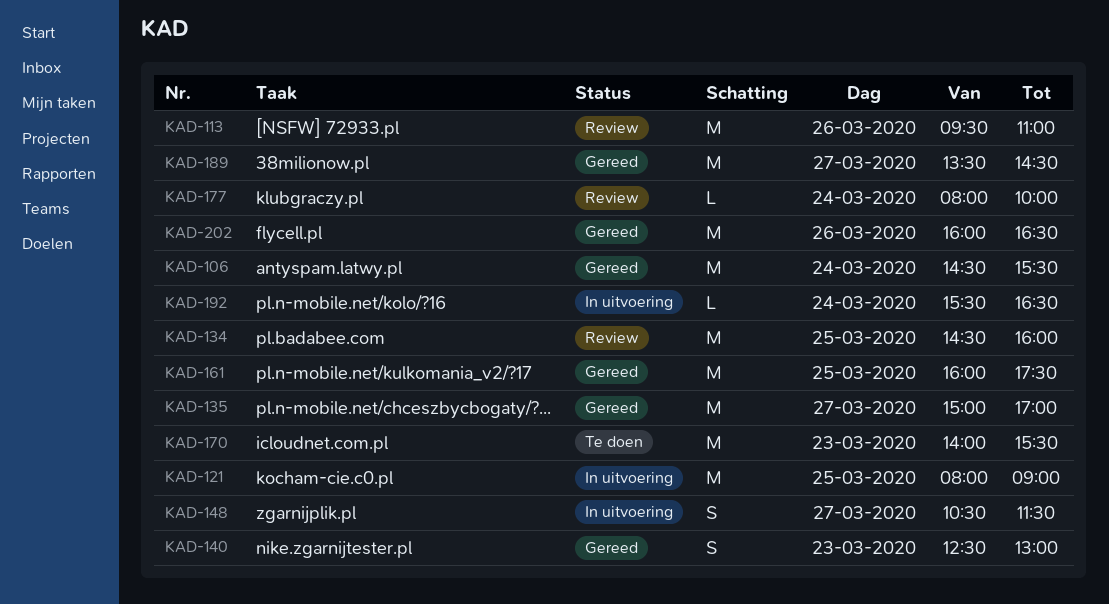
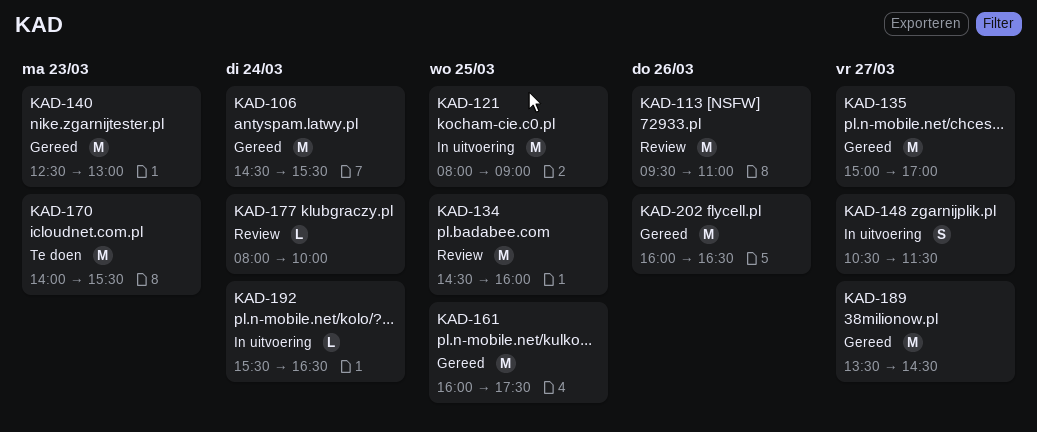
KAD-140, estimate: S -> M

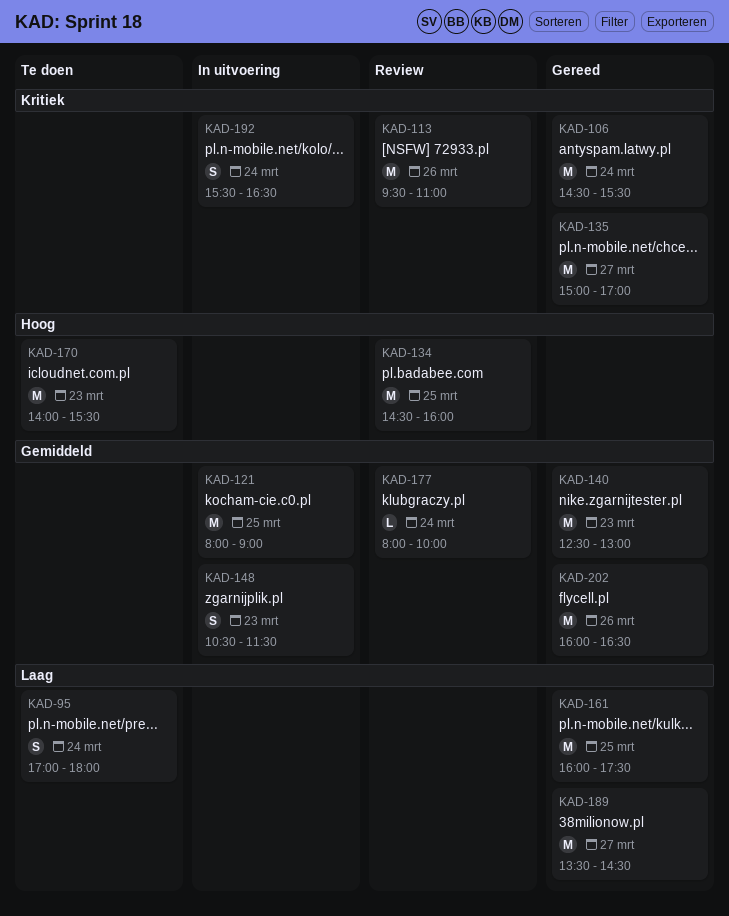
KAD-95: none -> present
KAD-148, day: Mar 27 -> Mar 23
KAD-192, estimate: L -> S

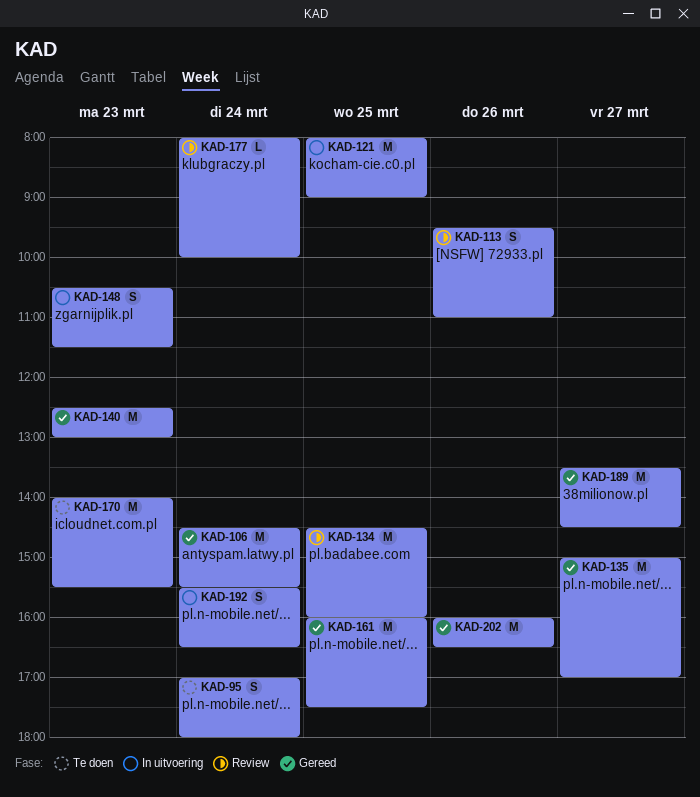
KAD-113, estimate: M -> S

